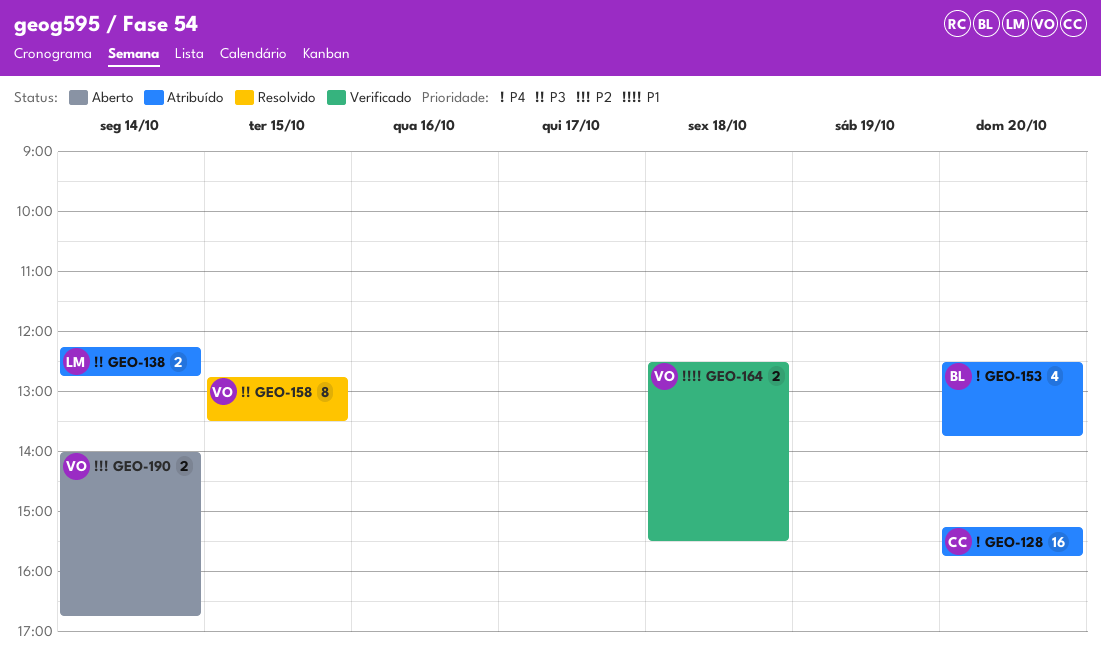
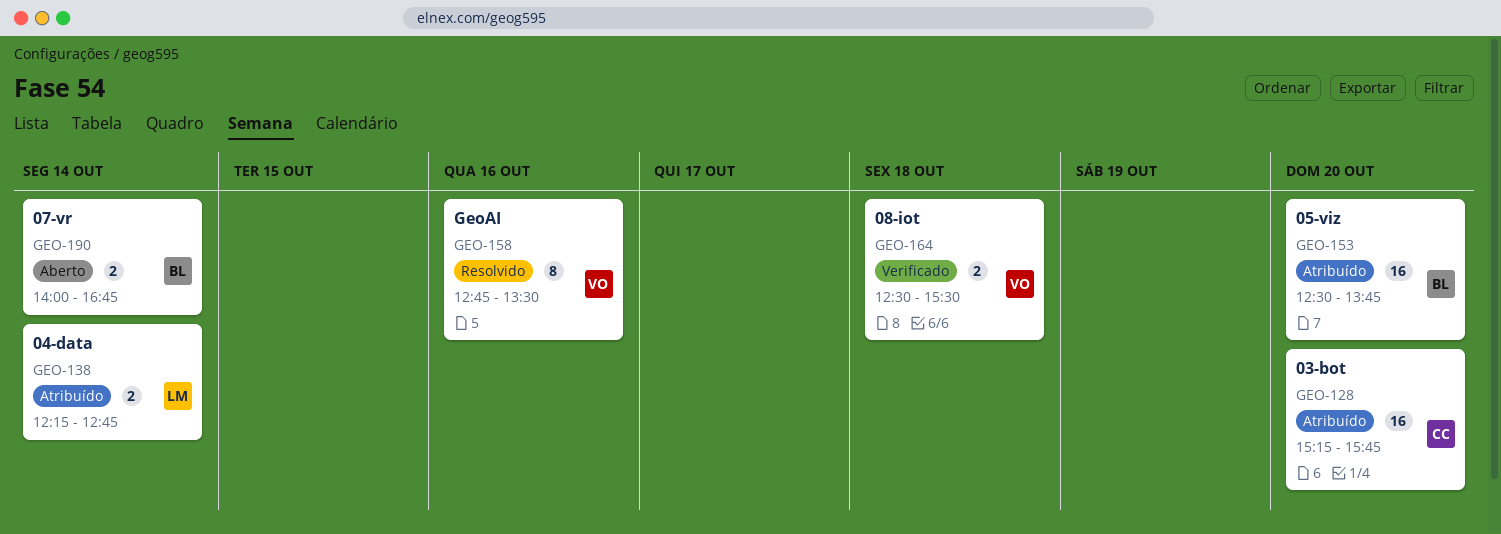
GEO-153, estimate: 4 -> 16
GEO-158, day: Oct 15 -> Oct 16
GEO-190, owner: VO -> BL

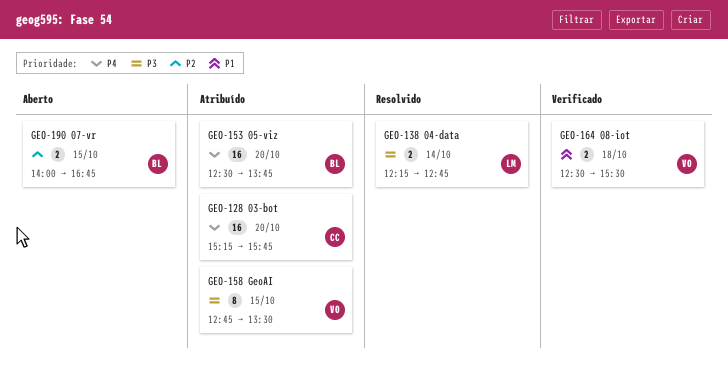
GEO-138, status: Atribuído -> Resolvido
GEO-158, status: Resolvido -> Atribuído
GEO-158, day: Oct 16 -> Oct 15
GEO-190, day: Oct 14 -> Oct 15

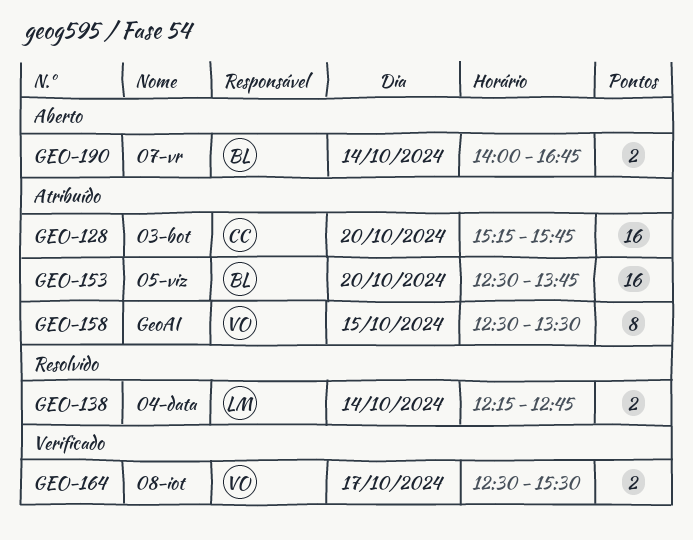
GEO-158, begins: 12:45 -> 12:30
GEO-164, day: Oct 18 -> Oct 17
GEO-190, day: Oct 15 -> Oct 14

